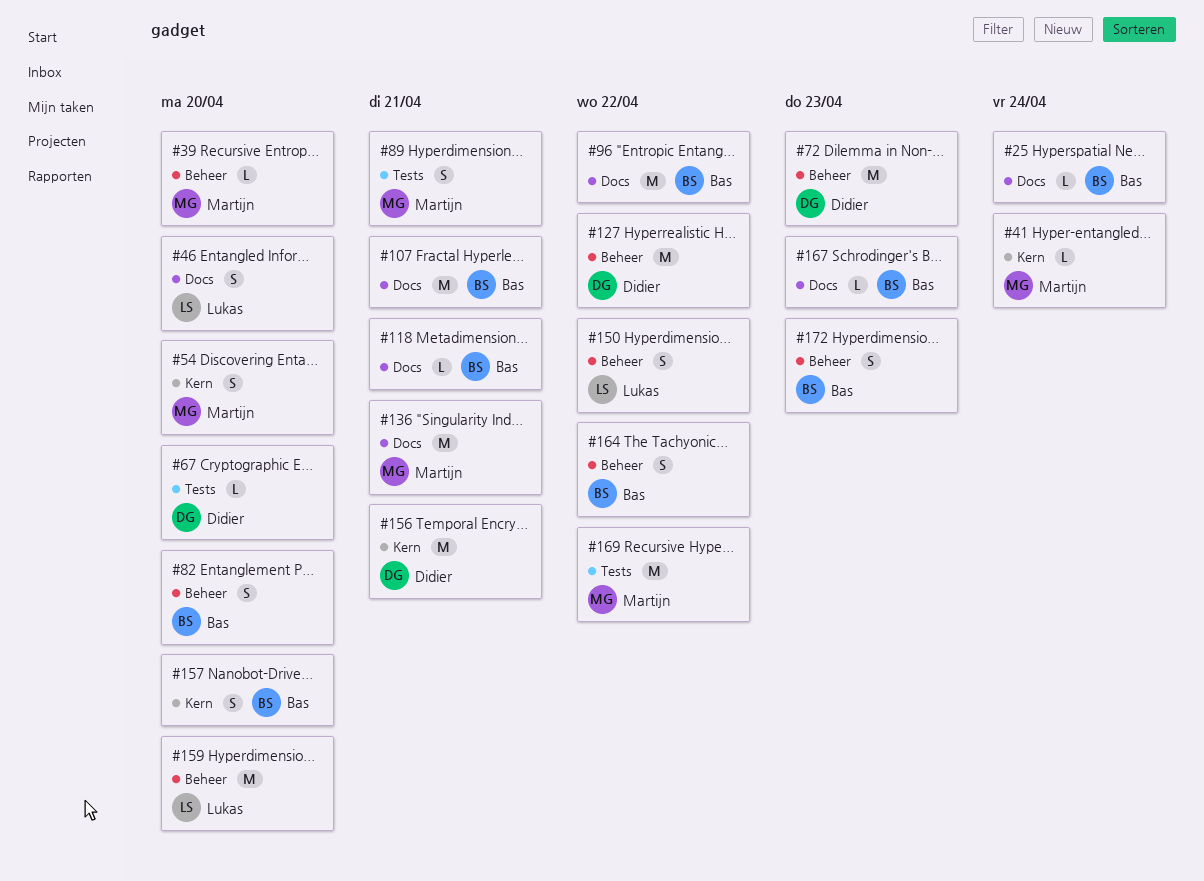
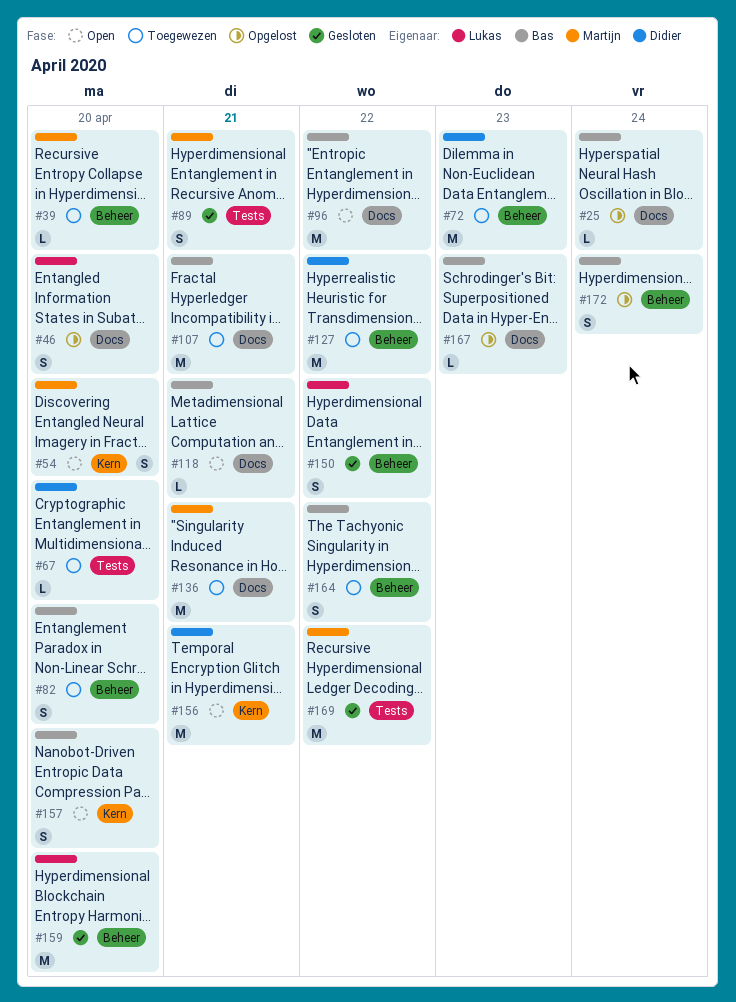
#41: present -> none
#172, due: Apr 23 -> Apr 24

